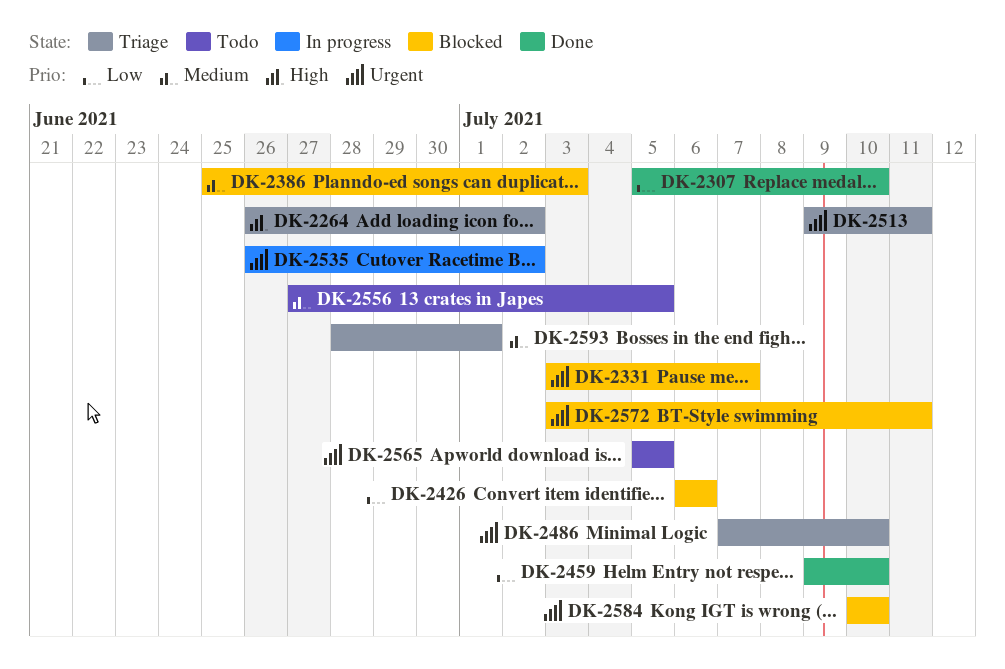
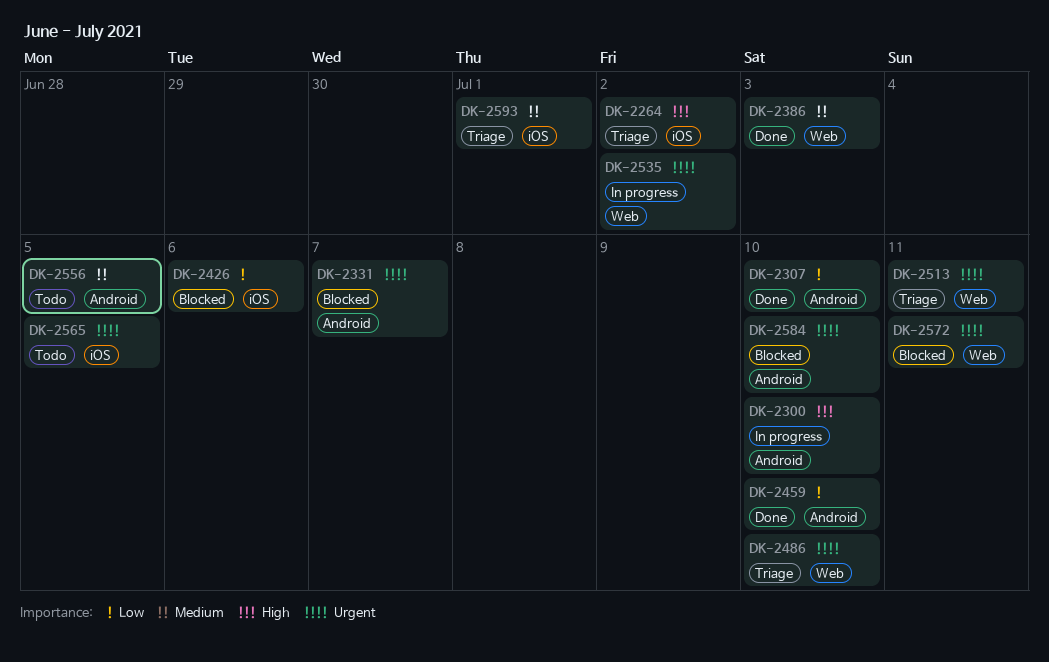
DK-2300: none -> present
DK-2386, status: Blocked -> Done

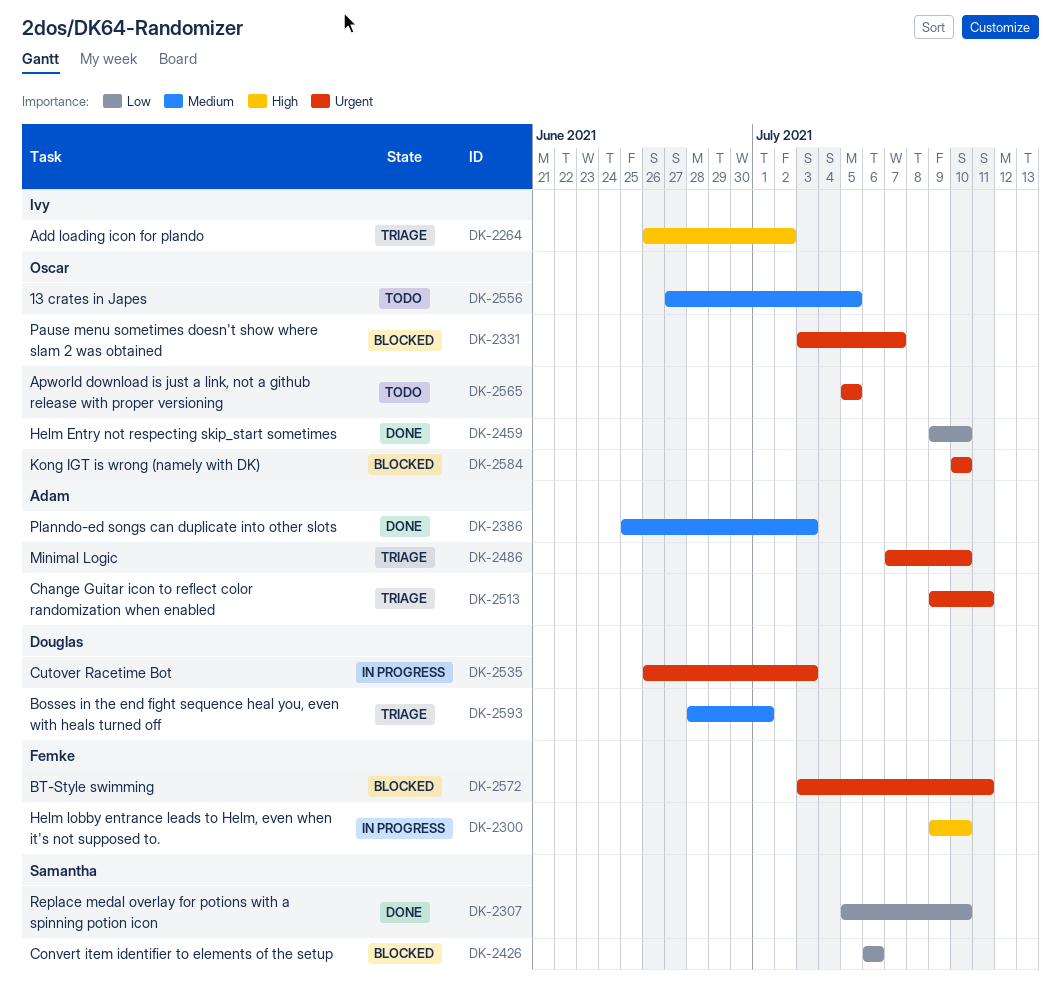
DK-2535, due: Jul 2 -> Jul 3

